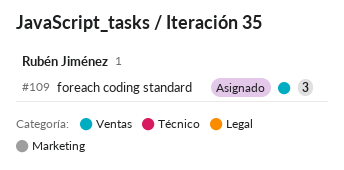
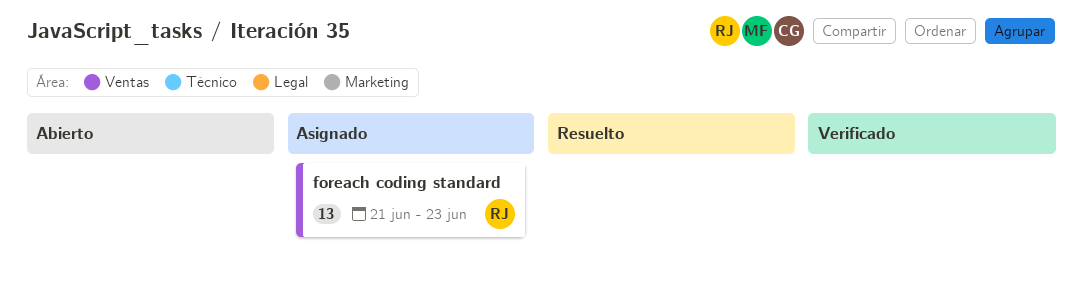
foreach coding standard, estimate: 3 -> 13

